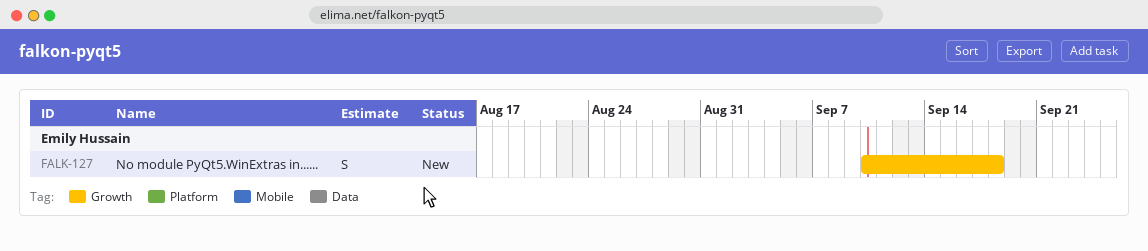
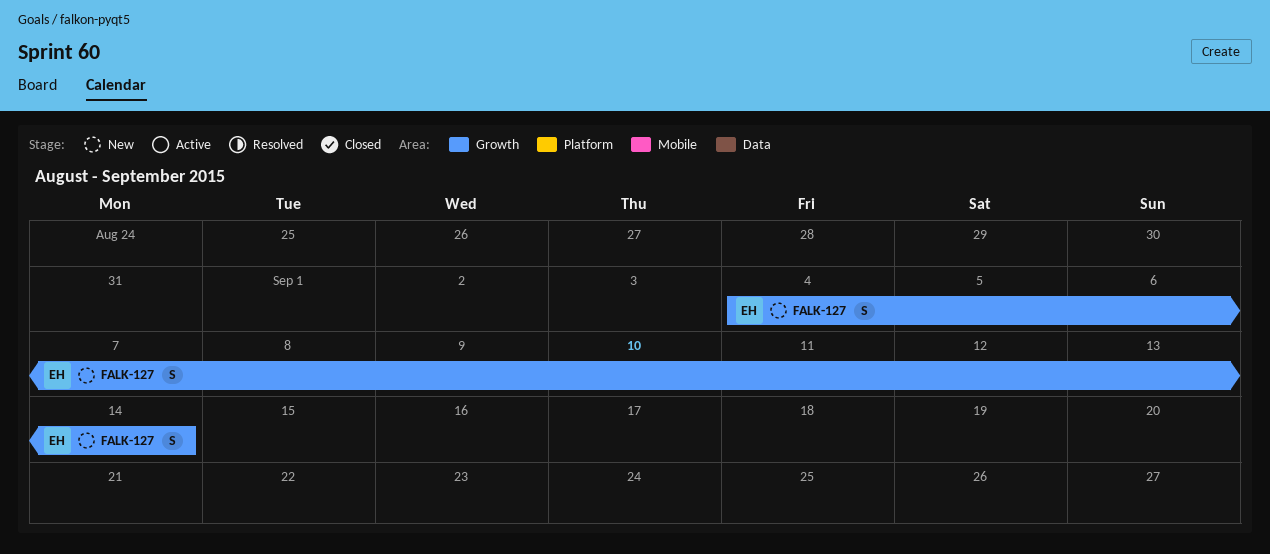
FALK-127, start: Sep 10 -> Sep 4
FALK-127, due: Sep 18 -> Sep 14

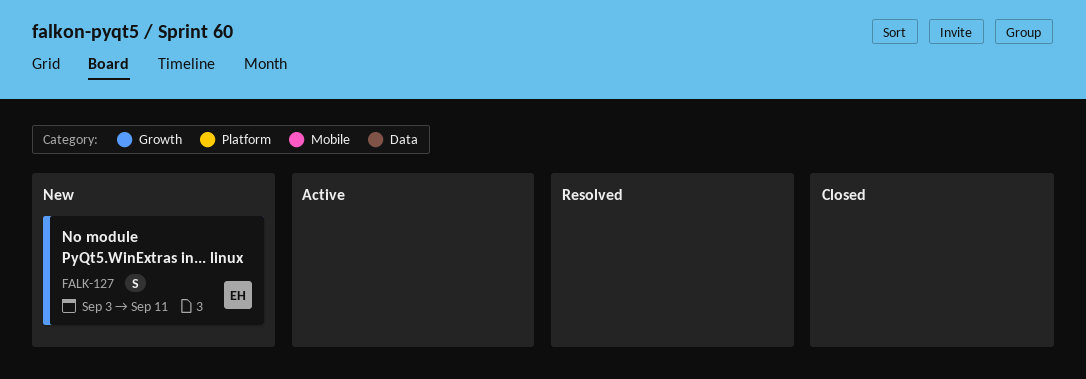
FALK-127, start: Sep 4 -> Sep 3
FALK-127, due: Sep 14 -> Sep 11

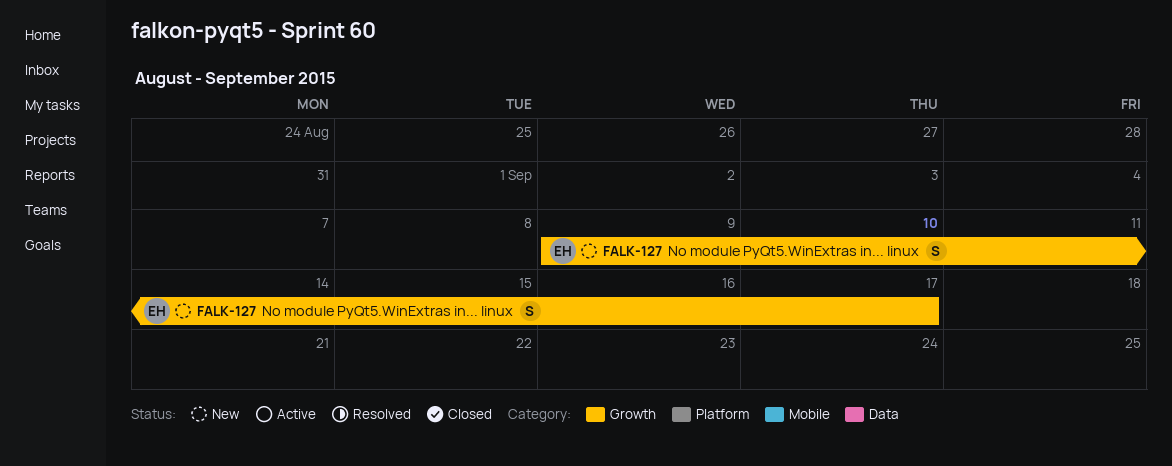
FALK-127, start: Sep 3 -> Sep 9
FALK-127, due: Sep 11 -> Sep 17

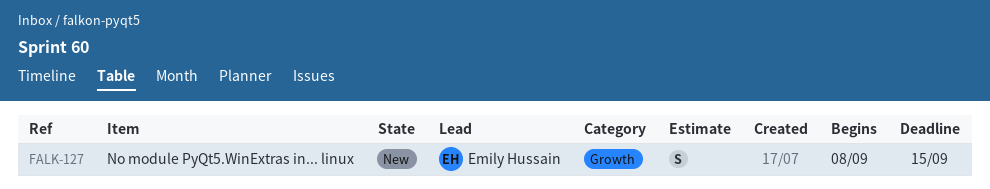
FALK-127, start: Sep 9 -> Sep 8
FALK-127, due: Sep 17 -> Sep 15

